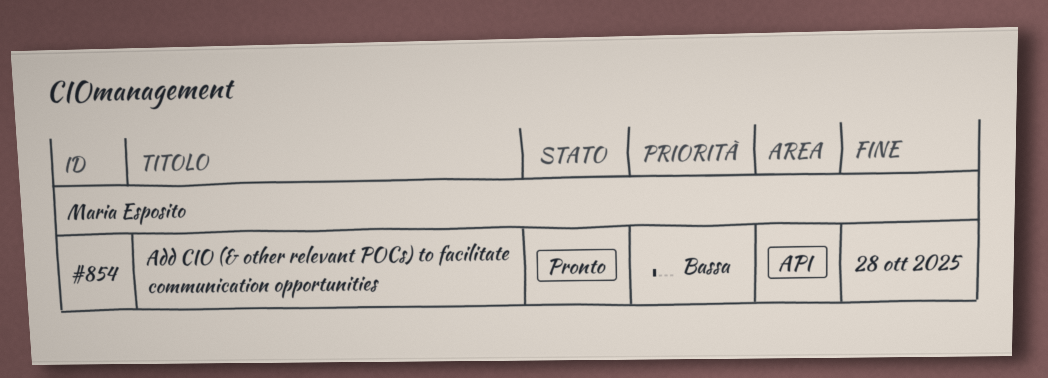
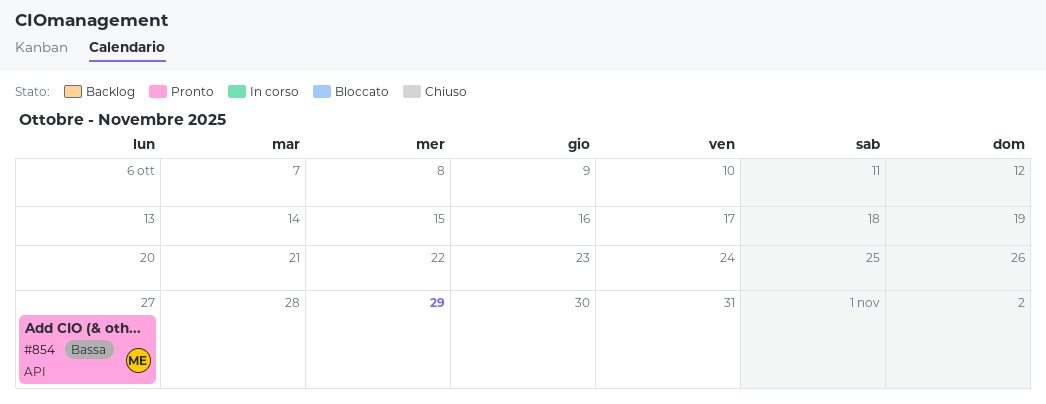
#854, due: Oct 28 -> Oct 27

